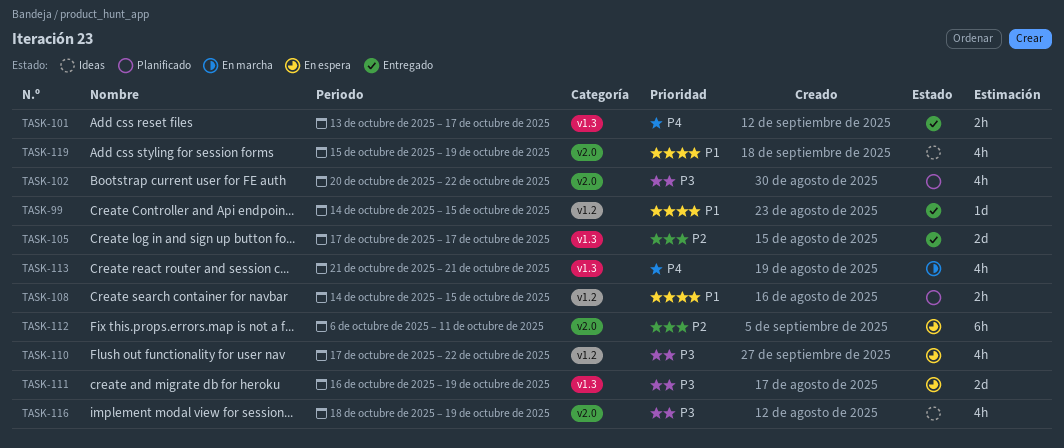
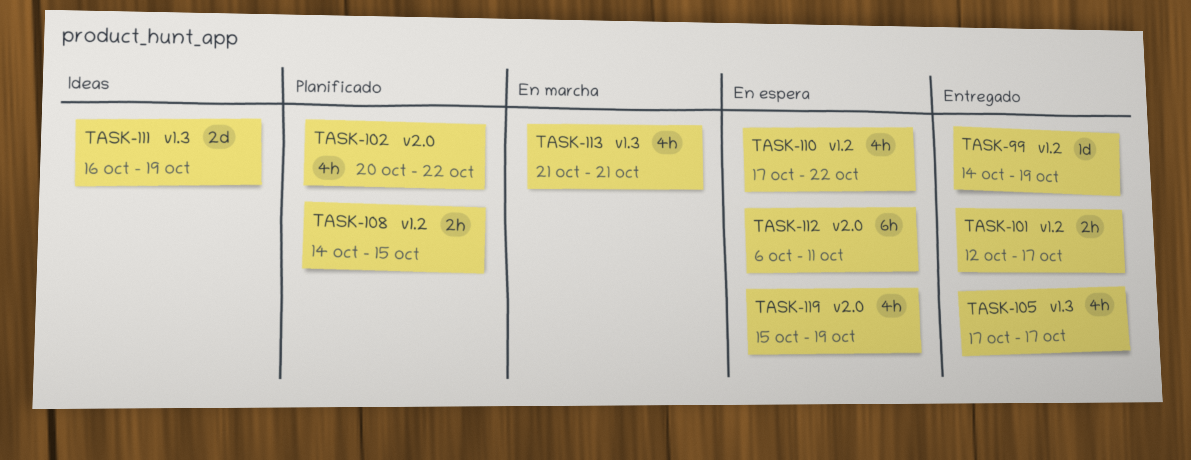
TASK-99, due: Oct 15 -> Oct 19
TASK-101, label: v1.3 -> v1.2
TASK-101, start: Oct 13 -> Oct 12
TASK-105, estimate: 2d -> 4h
TASK-111, status: En espera -> Ideas
TASK-116: present -> none
TASK-119, status: Ideas -> En espera

